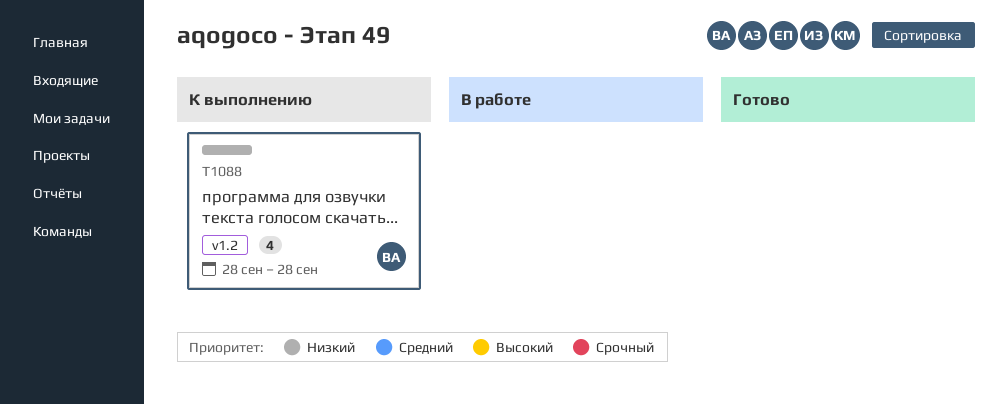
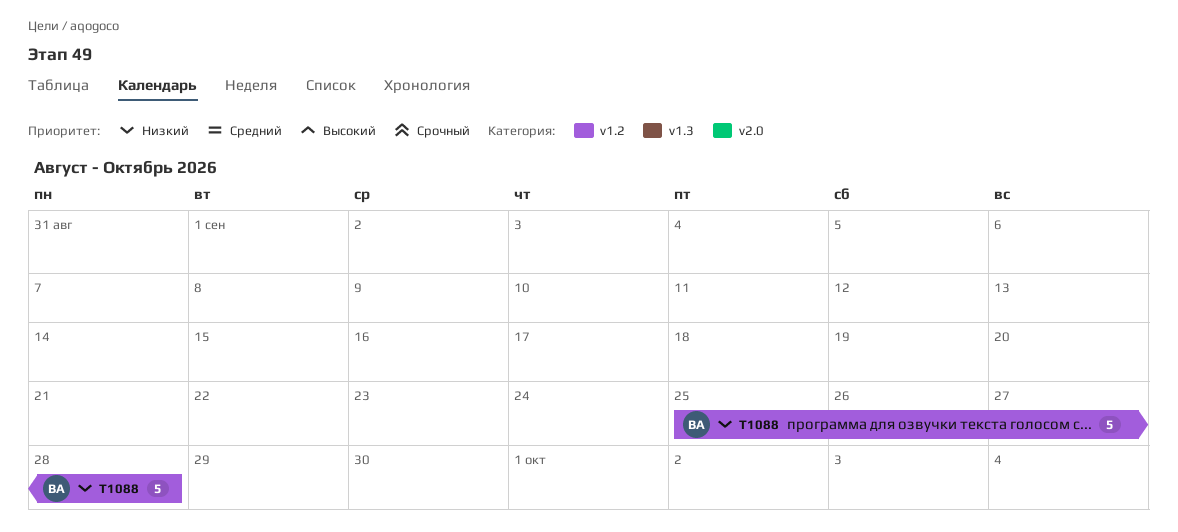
T1088, estimate: 4 -> 5
T1088, start: Sep 28 -> Sep 25

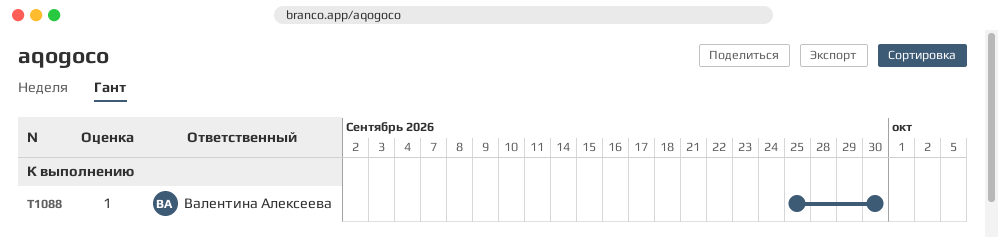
T1088, estimate: 5 -> 1
T1088, due: Sep 28 -> Sep 30

